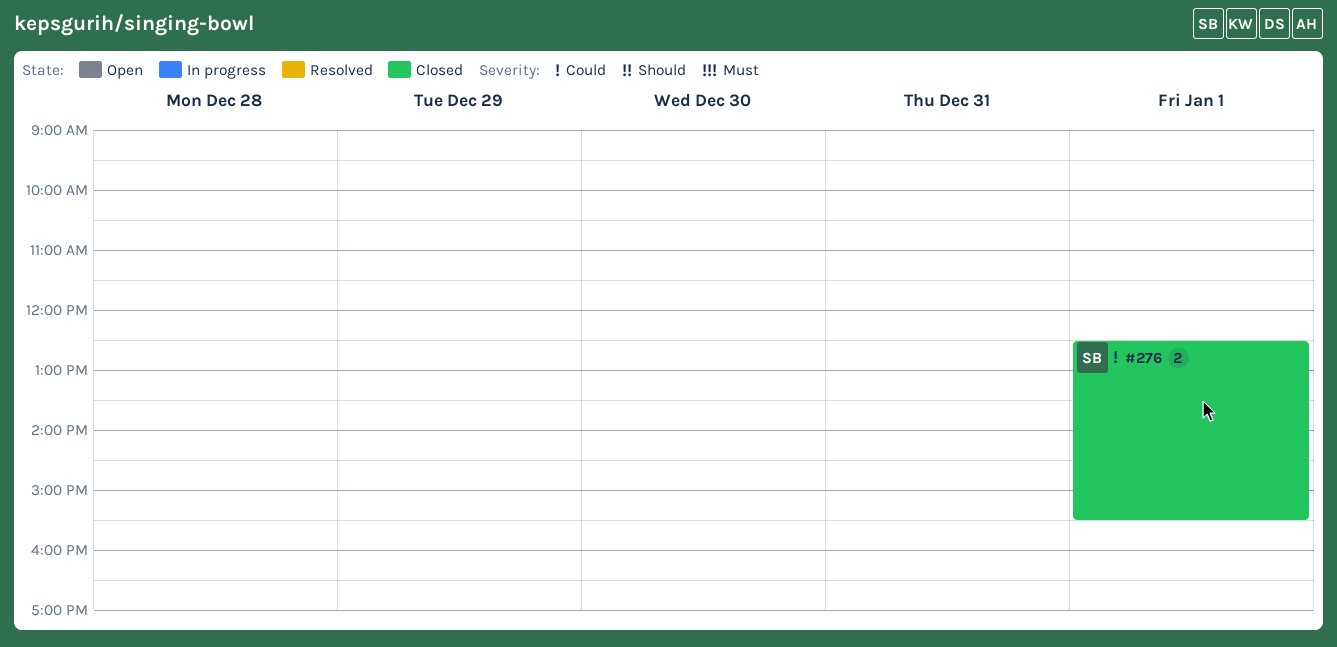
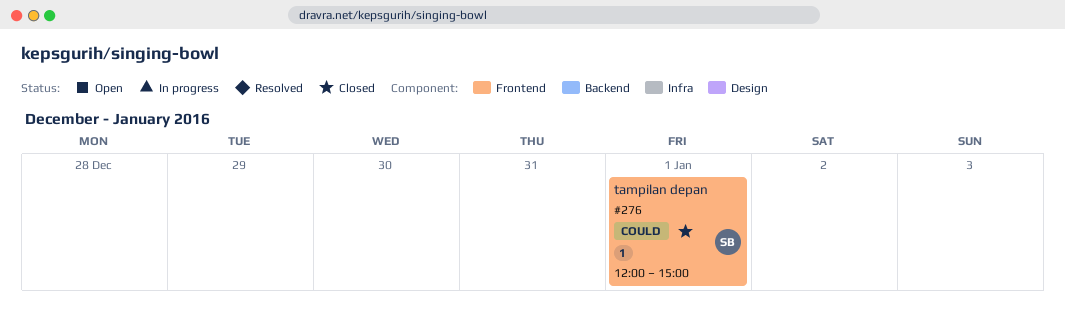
#276, estimate: 2 -> 1
#276, begins: 12:30 -> 12:00
#276, ends: 15:30 -> 15:00

